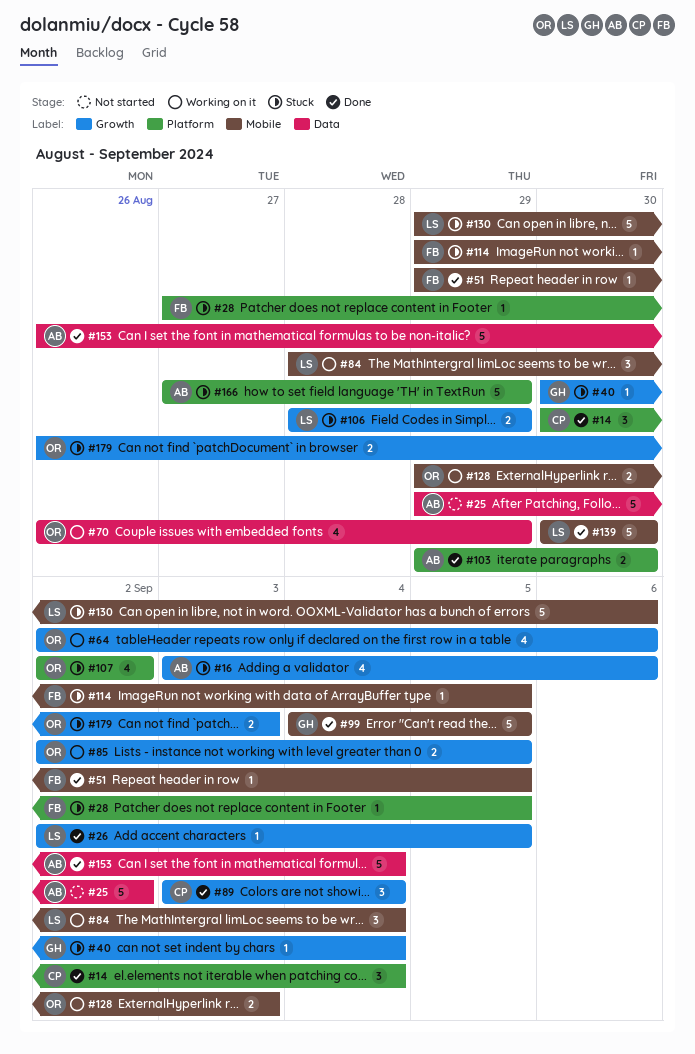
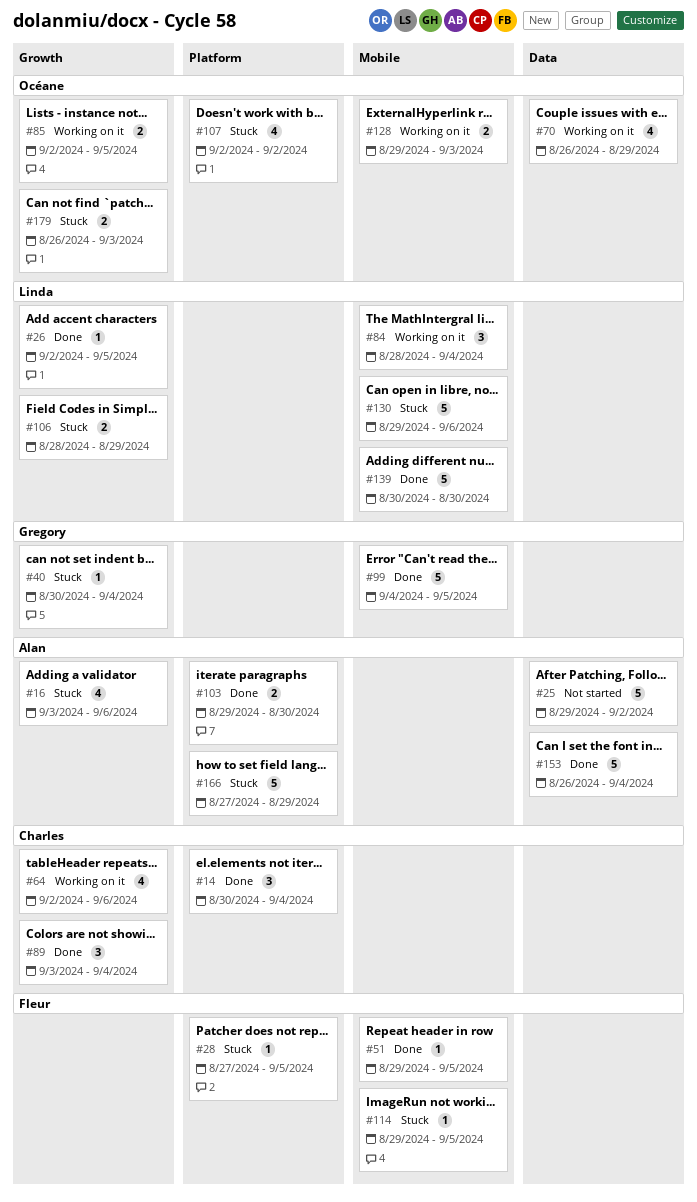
#64, owner: Océane -> Charles

